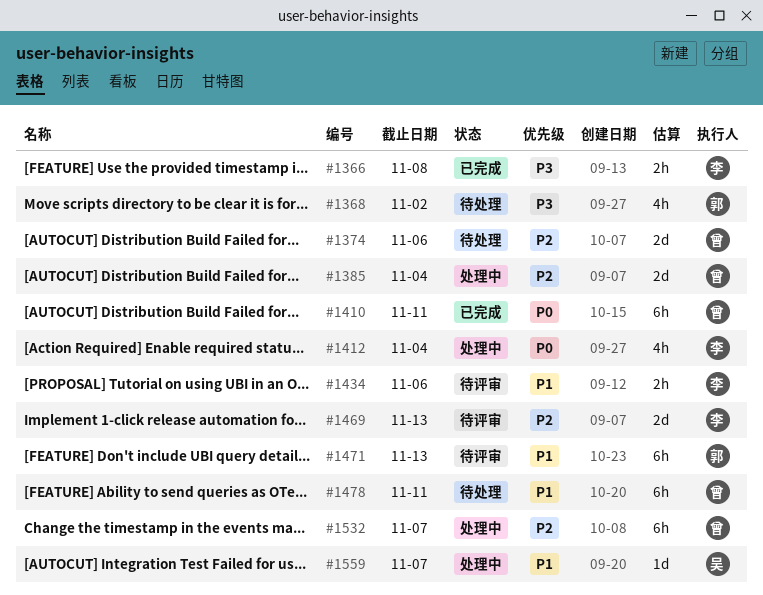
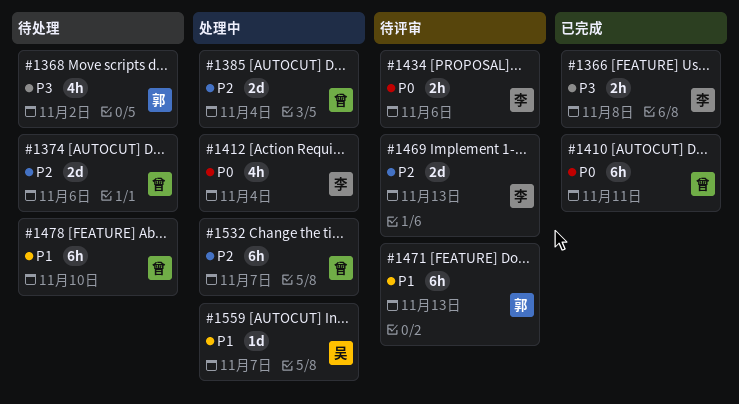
#1434, priority: P1 -> P0
#1478, due: Nov 11 -> Nov 10

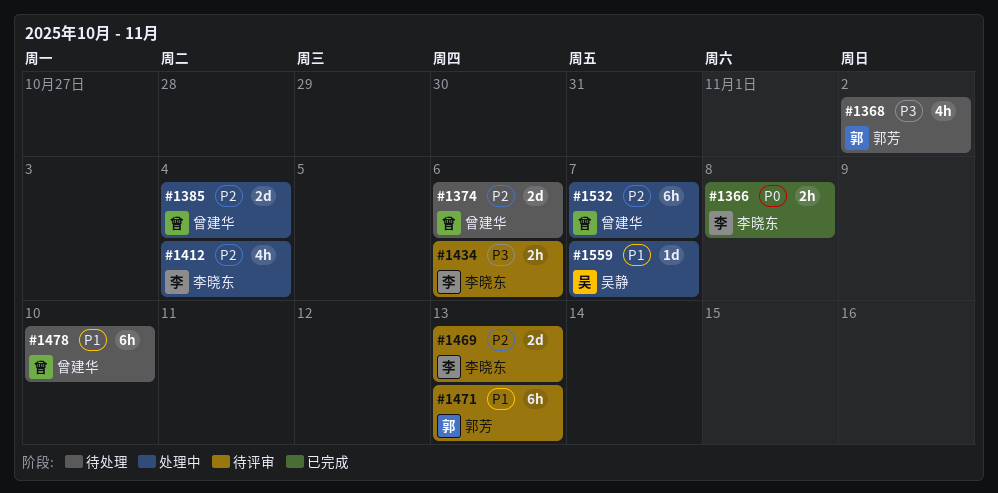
#1366, priority: P3 -> P0
#1410: present -> none
#1412, priority: P0 -> P2
#1434, priority: P0 -> P3

